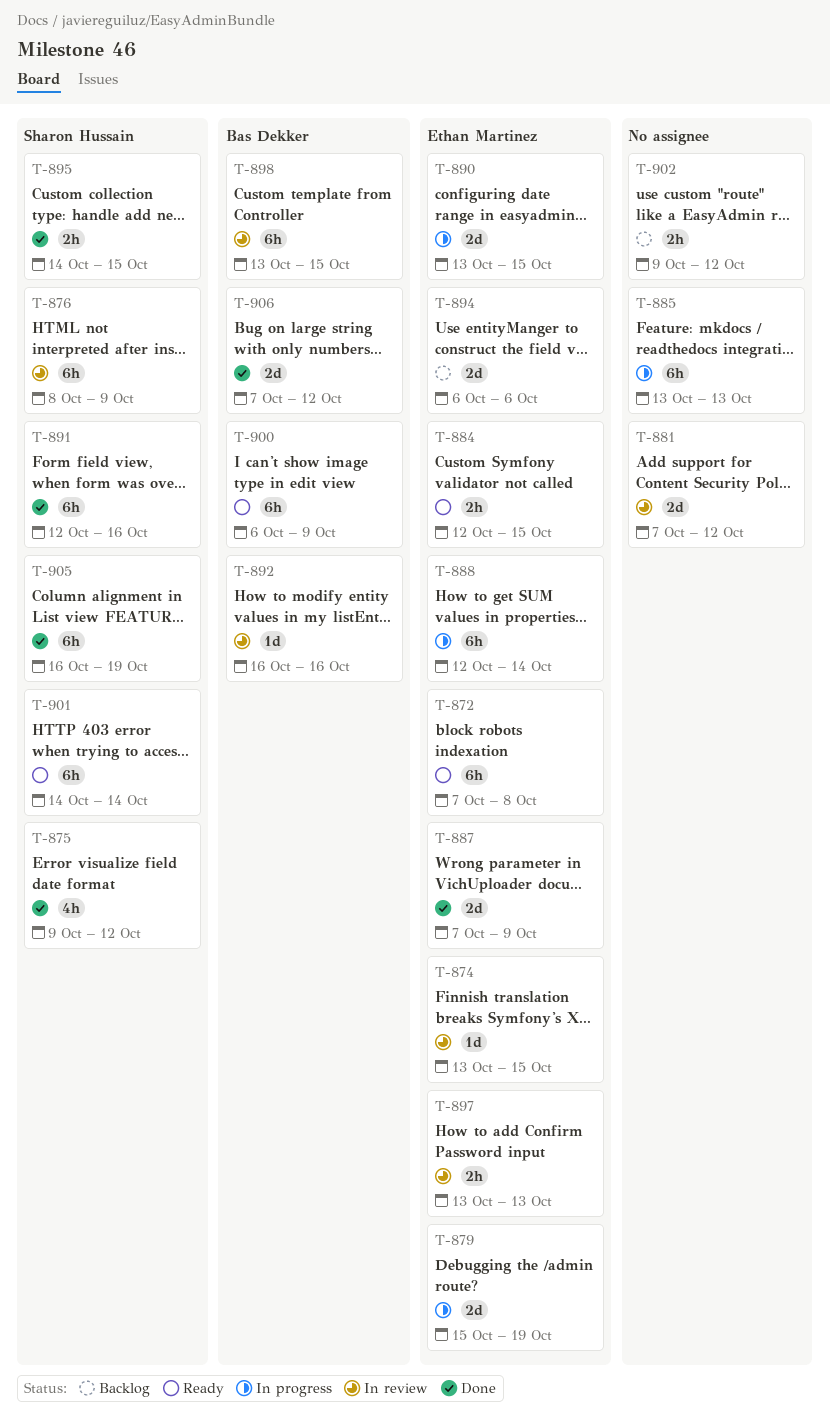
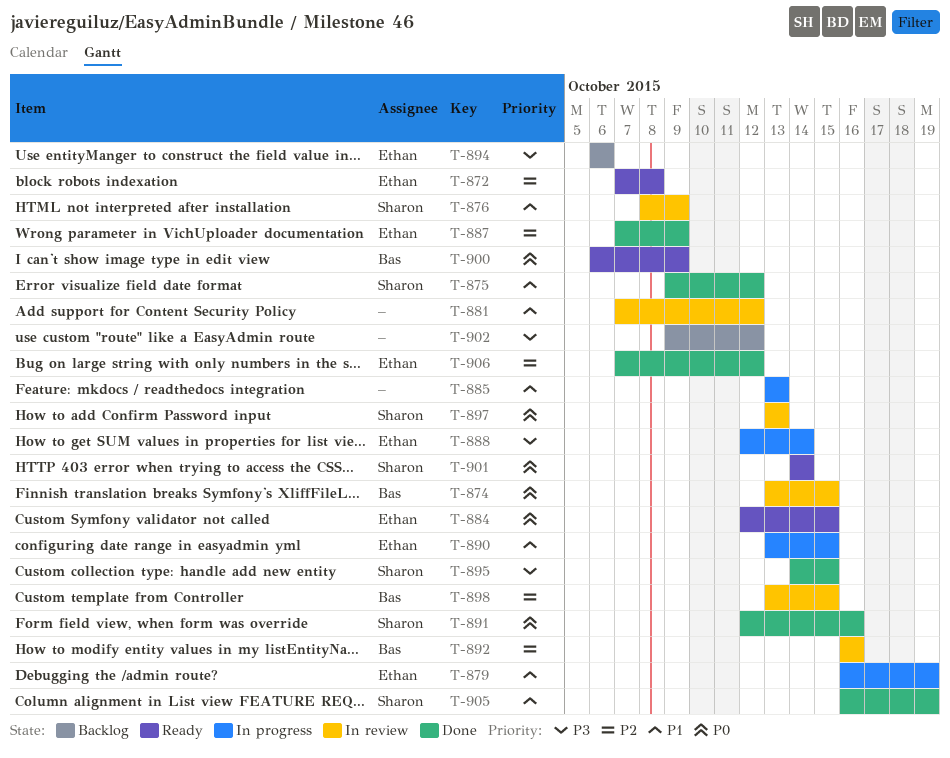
T-874, owner: Ethan Martinez -> Bas Dekker
T-879, start: Oct 15 -> Oct 16
T-897, owner: Ethan Martinez -> Sharon Hussain
T-906, owner: Bas Dekker -> Ethan Martinez

